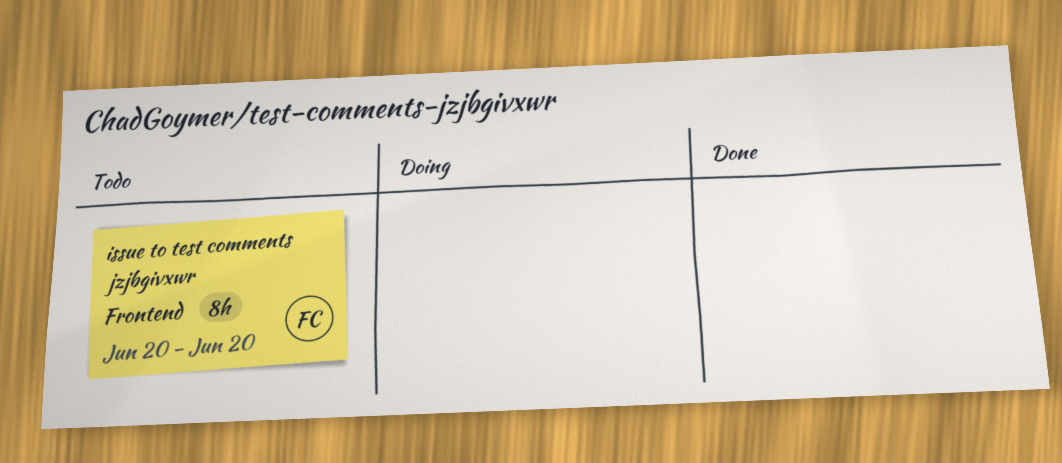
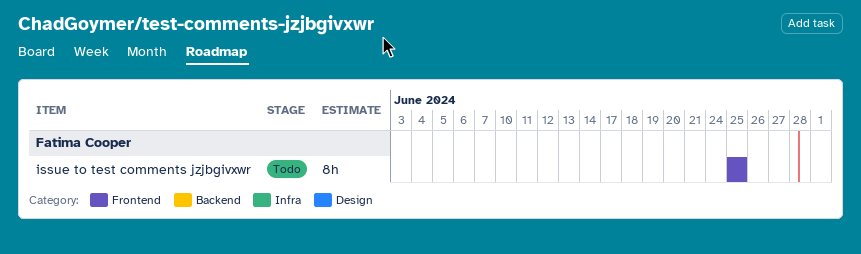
issue to test comments jzjbgivxwr, start: Jun 20 -> Jun 25
issue to test comments jzjbgivxwr, due: Jun 20 -> Jun 25

